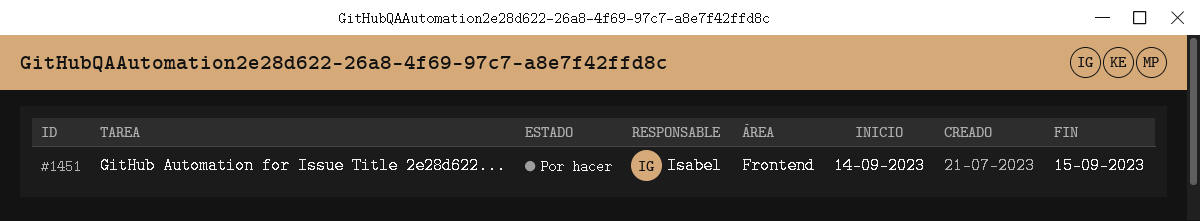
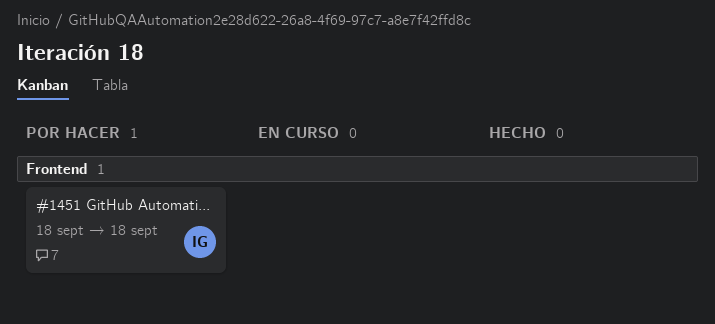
#1451, start: Sep 14 -> Sep 18
#1451, due: Sep 15 -> Sep 18

